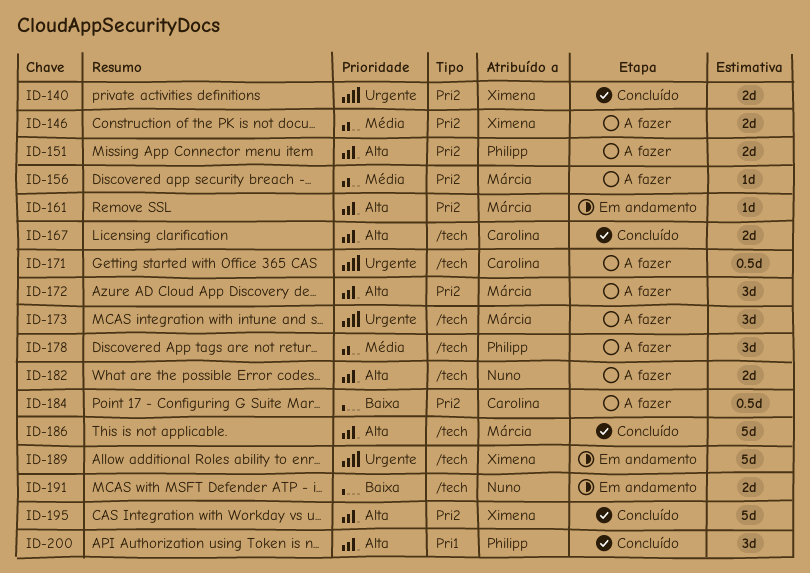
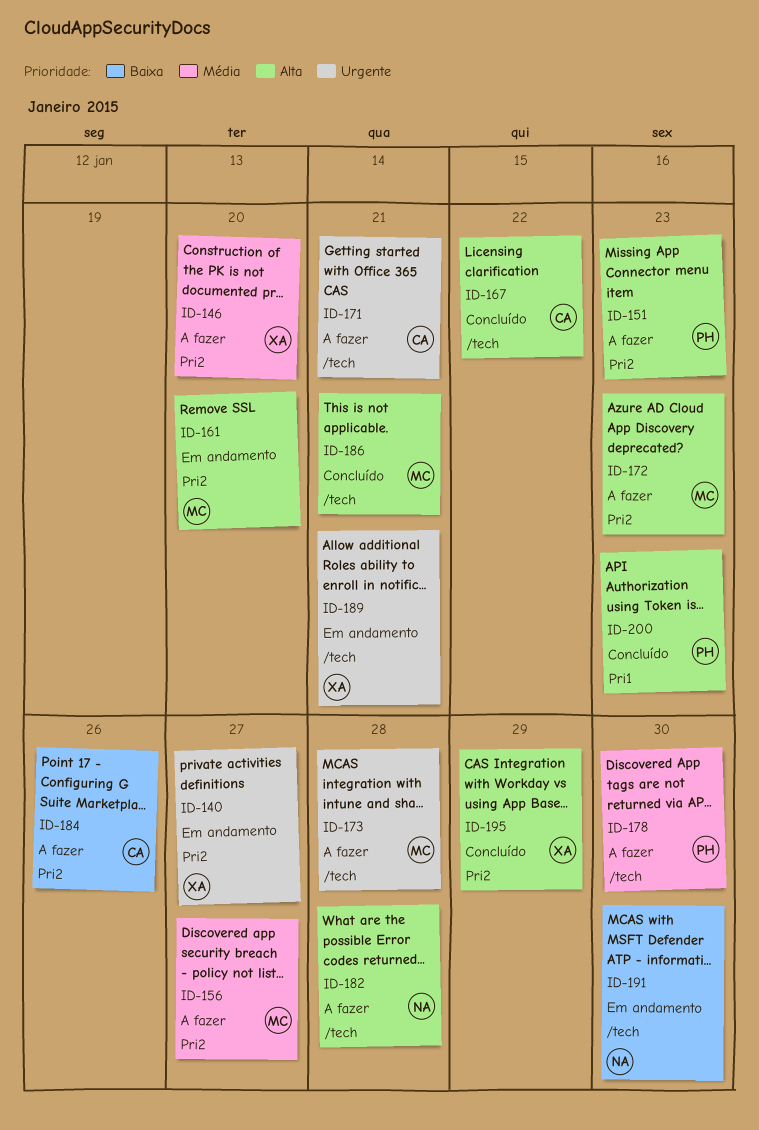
ID-140, status: Concluído -> Em andamento

